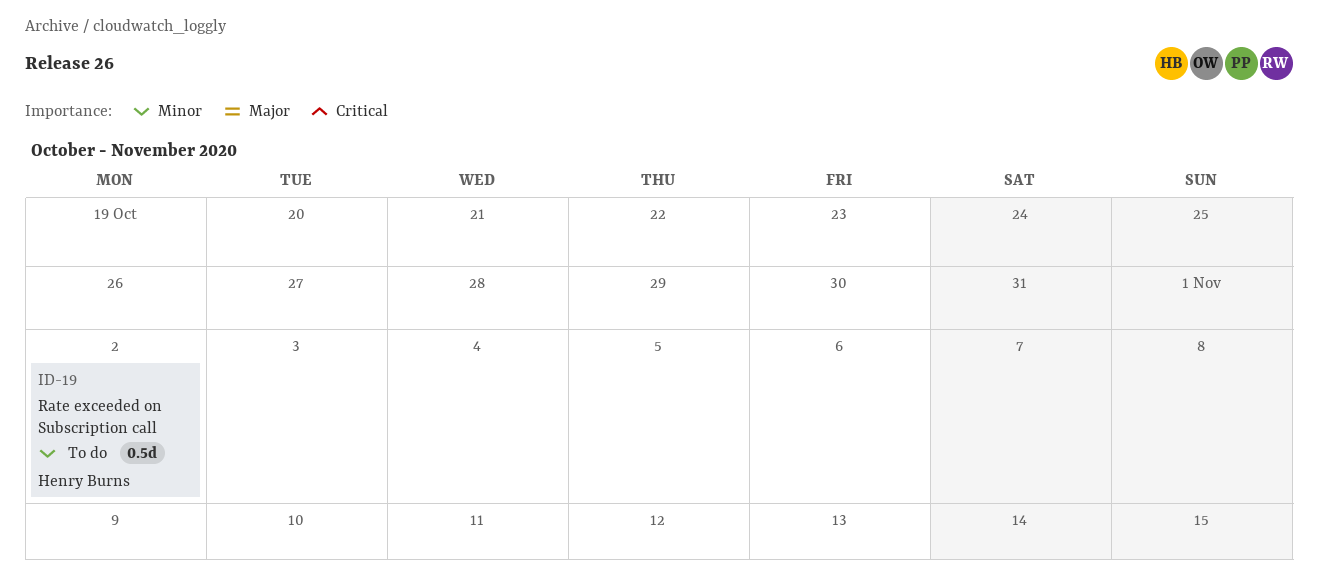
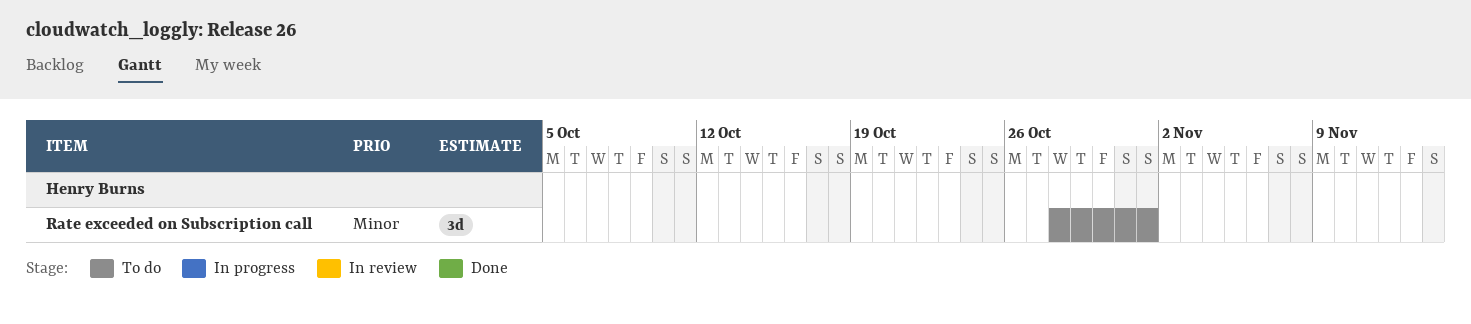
Rate exceeded on Subscription call, estimate: 0.5d -> 3d
Rate exceeded on Subscription call, due: Nov 2 -> Nov 1

